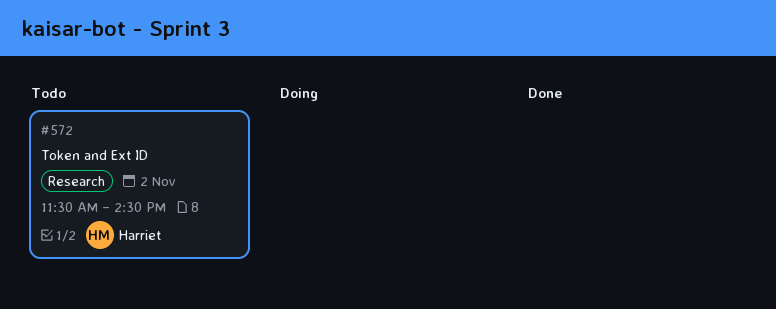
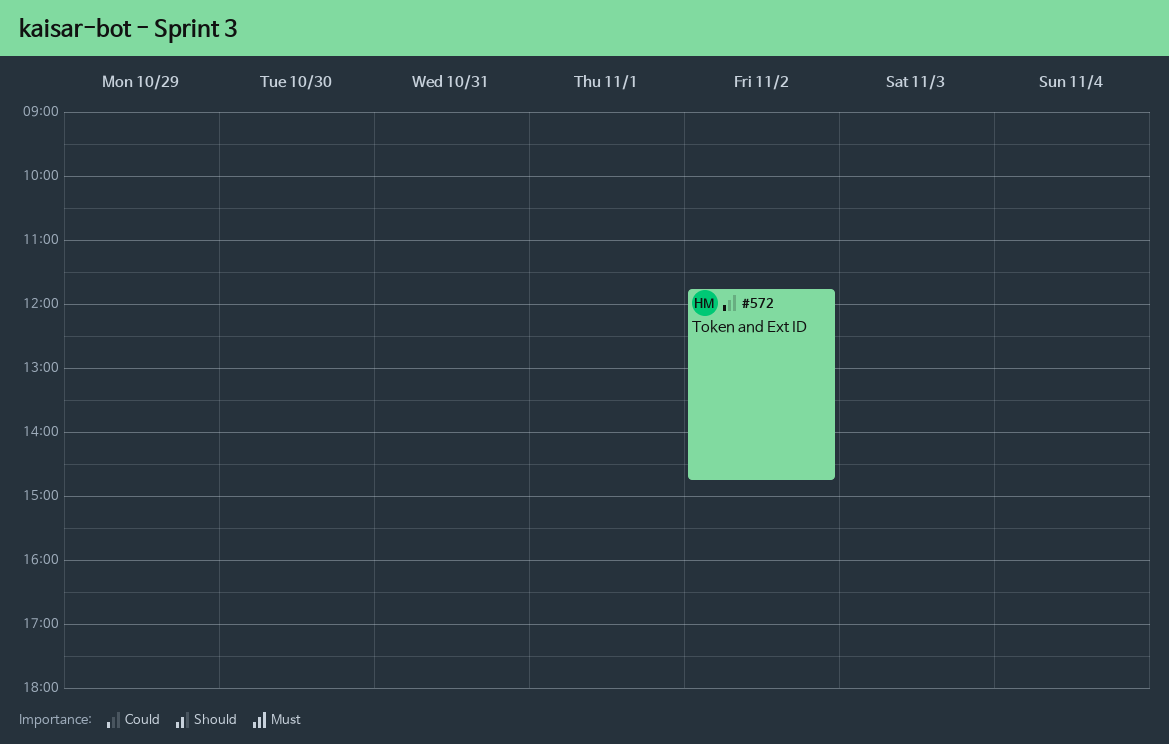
#572, begins: 11:30 -> 11:45
#572, ends: 14:30 -> 14:45

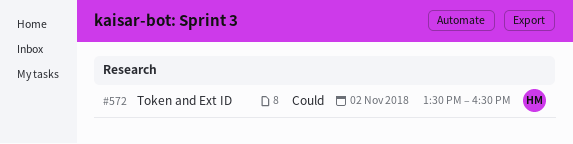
#572, begins: 11:45 -> 13:30
#572, ends: 14:45 -> 16:30

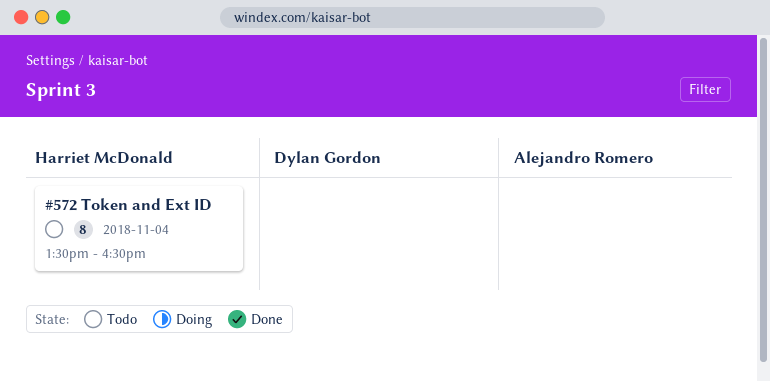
#572, day: Nov 2 -> Nov 4

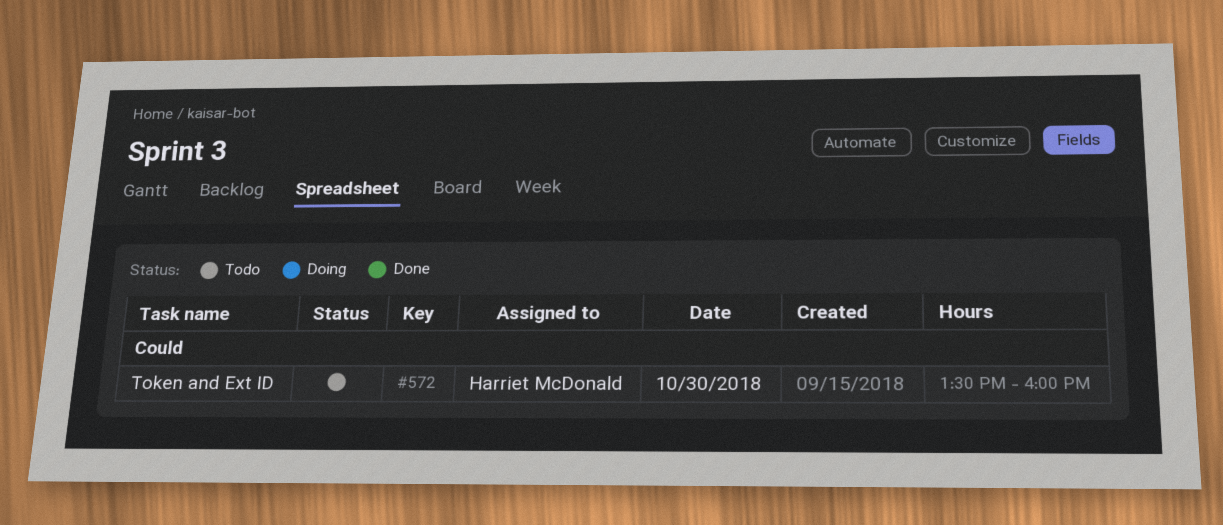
#572, day: Nov 4 -> Oct 30
#572, ends: 16:30 -> 16:00

